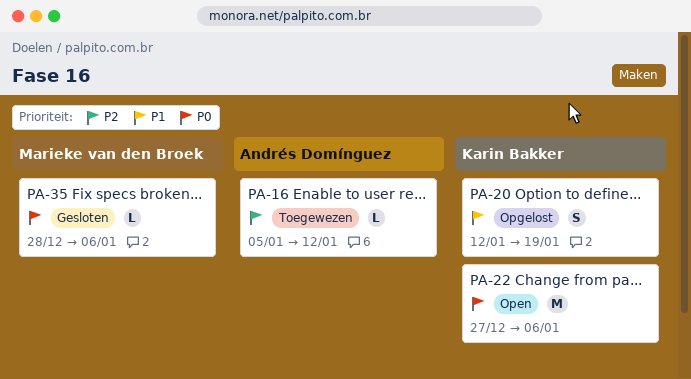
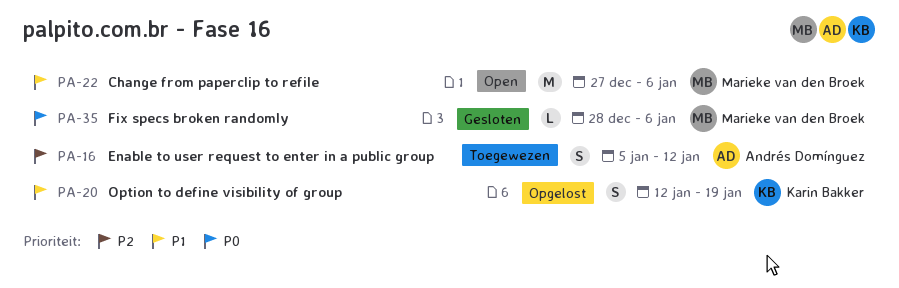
PA-16, estimate: L -> S
PA-22, owner: Karin Bakker -> Marieke van den Broek
PA-22, priority: P0 -> P1

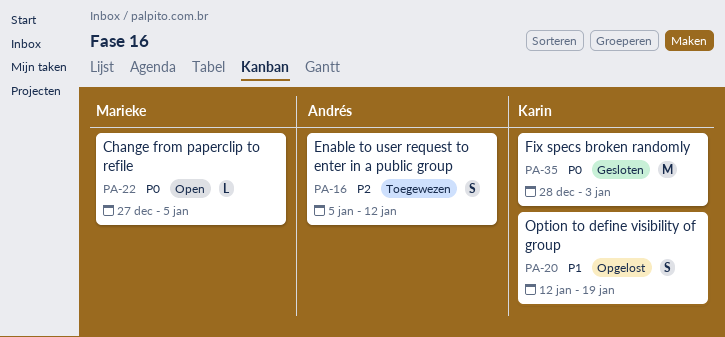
PA-22, priority: P1 -> P0
PA-22, estimate: M -> L
PA-22, due: Jan 6 -> Jan 5
PA-35, owner: Marieke van den Broek -> Karin Bakker
PA-35, estimate: L -> M
PA-35, due: Jan 6 -> Jan 3

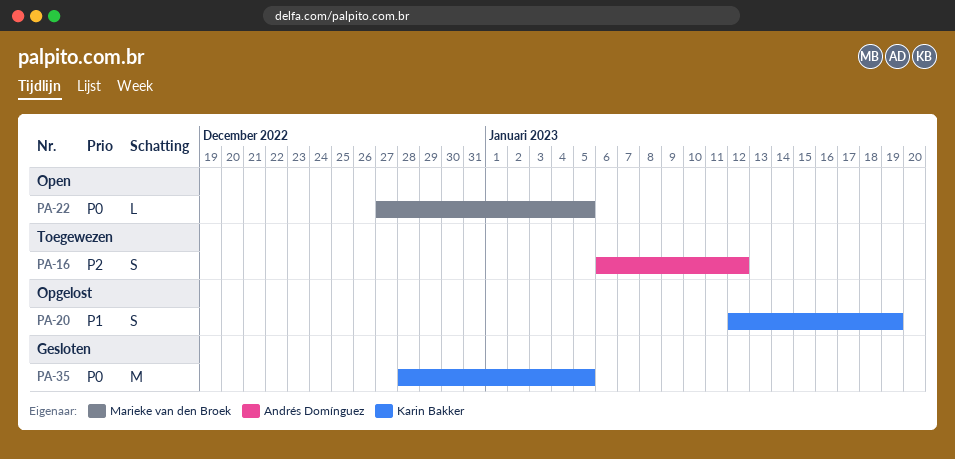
PA-16, start: Jan 5 -> Jan 6
PA-35, due: Jan 3 -> Jan 5

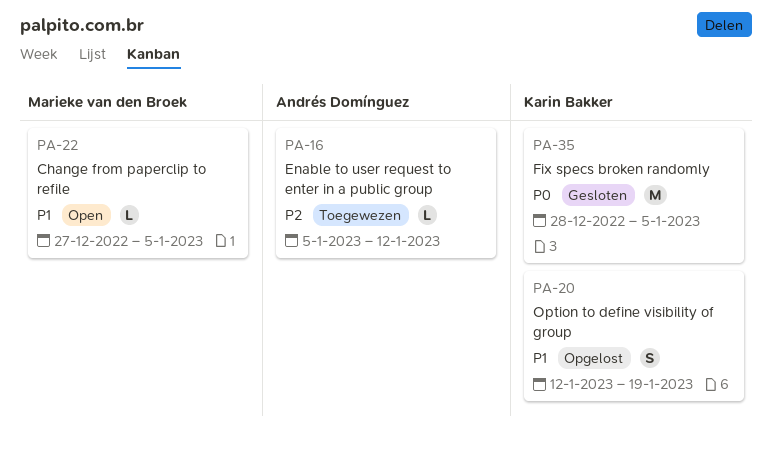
PA-16, estimate: S -> L
PA-16, start: Jan 6 -> Jan 5
PA-22, priority: P0 -> P1

